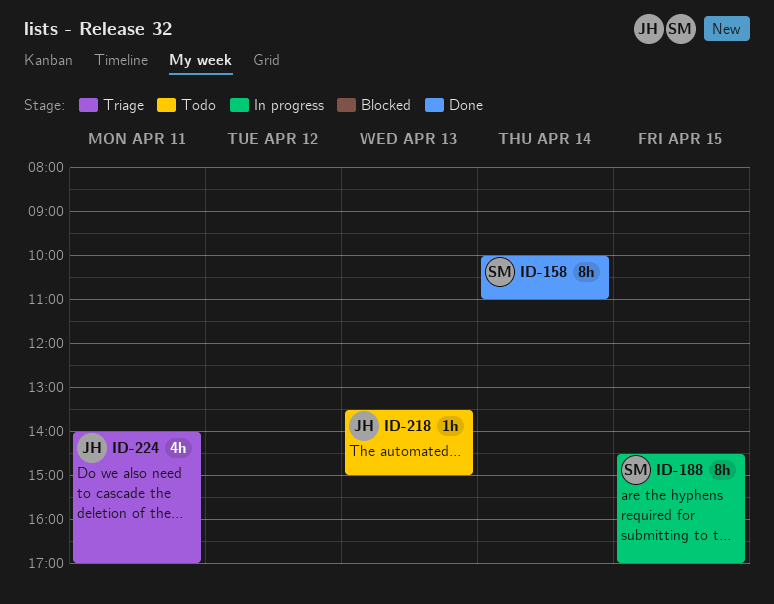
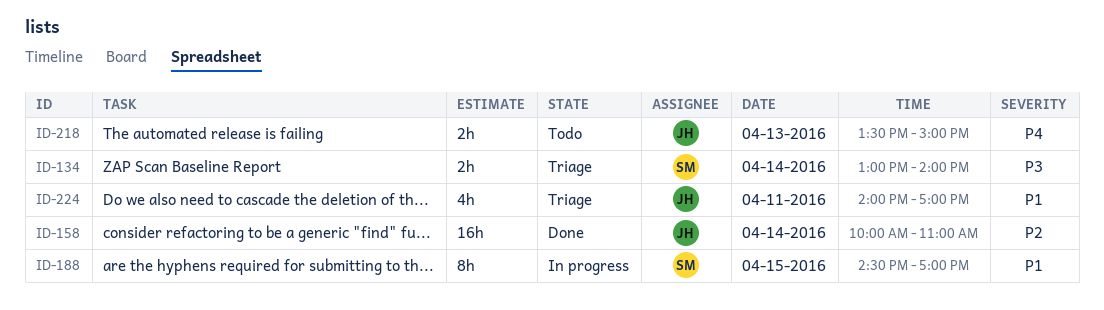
ID-134: none -> present
ID-158, owner: SM -> JH
ID-158, estimate: 8h -> 16h
ID-218, estimate: 1h -> 2h

